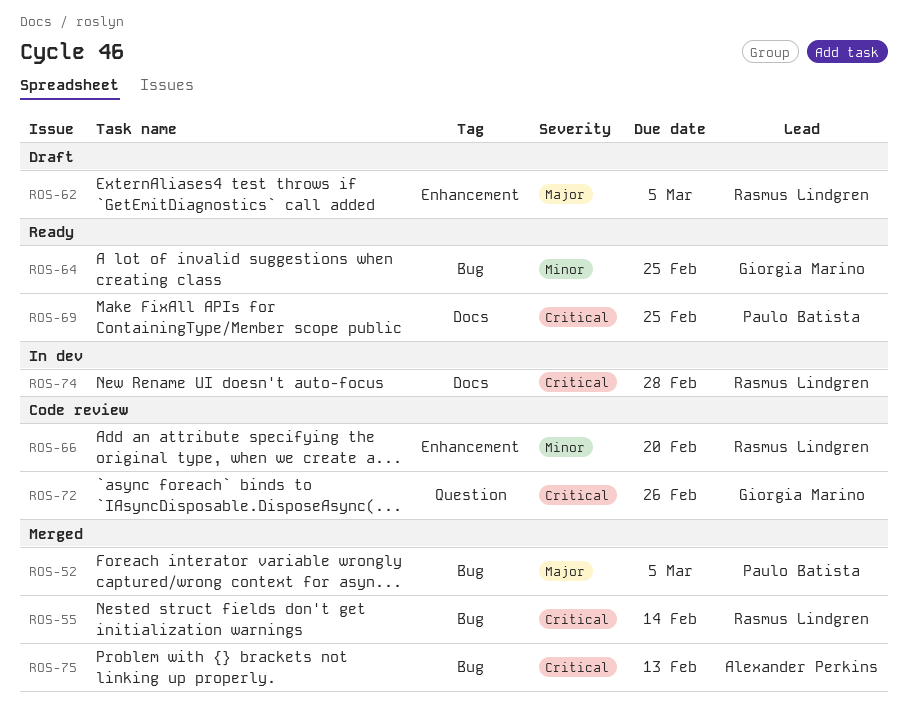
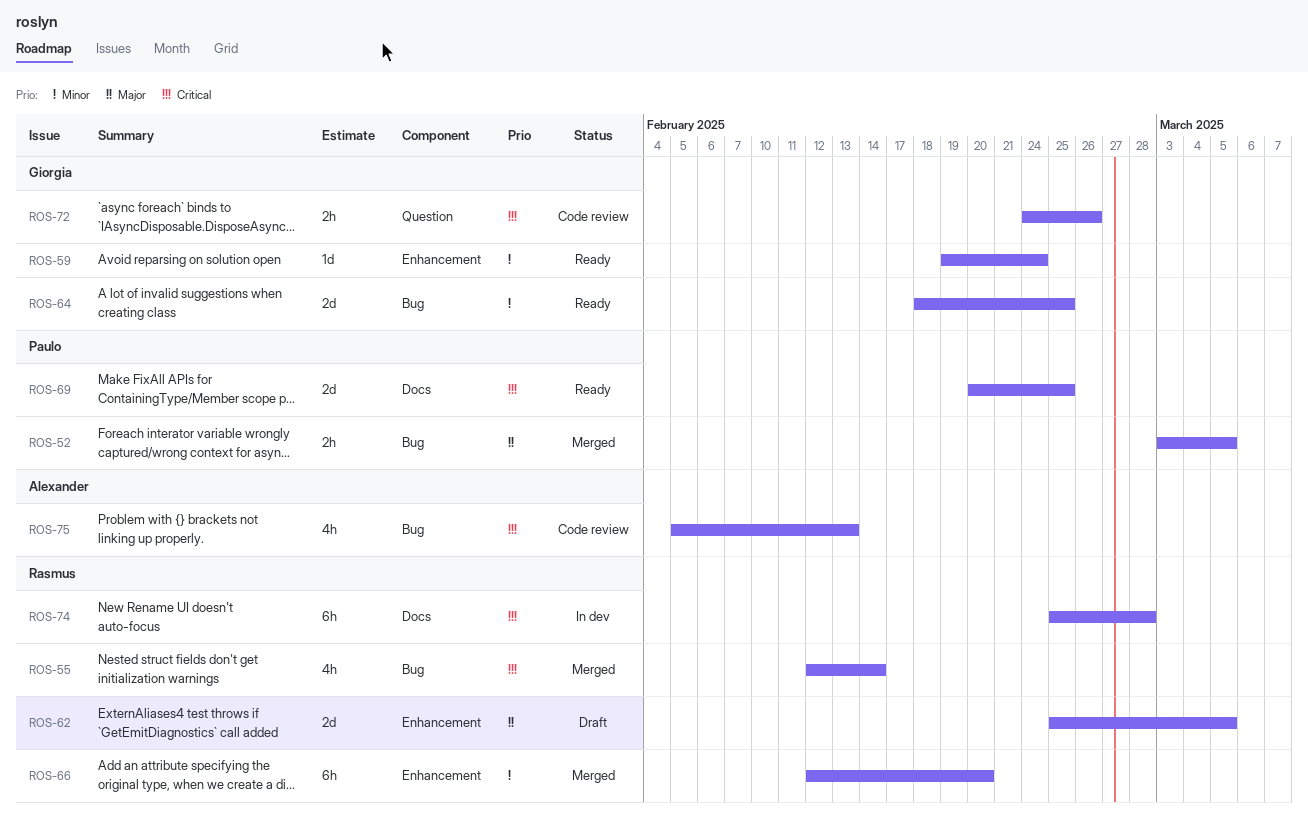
ROS-59: none -> present
ROS-66, status: Code review -> Merged
ROS-75, status: Merged -> Code review

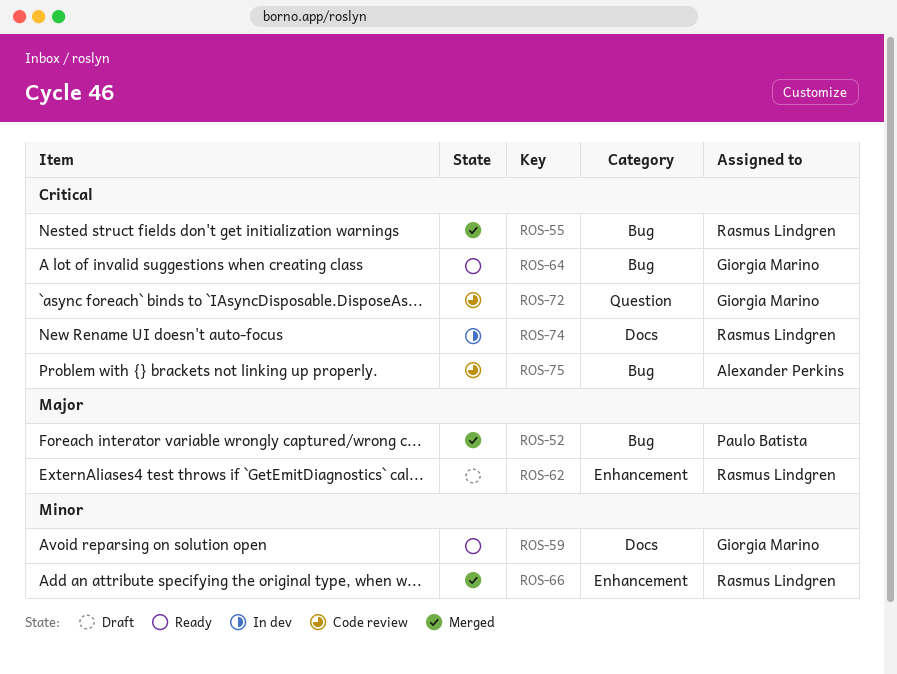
ROS-59, label: Enhancement -> Docs
ROS-64, priority: Minor -> Critical
ROS-69: present -> none

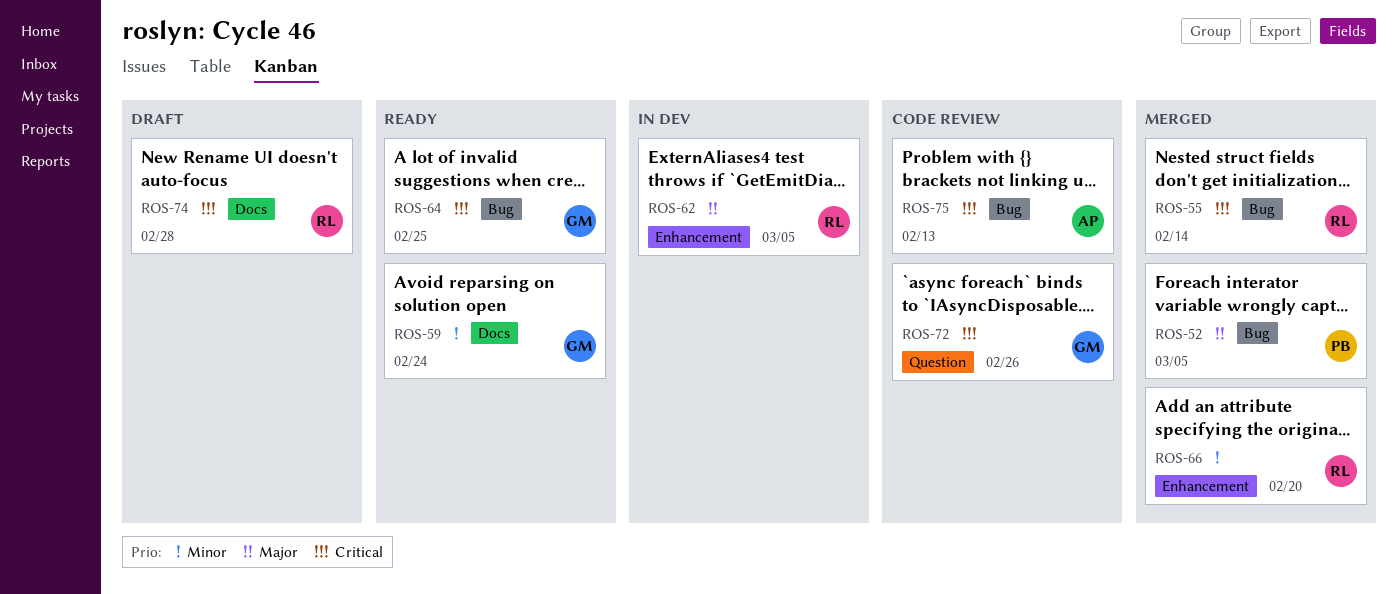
ROS-62, status: Draft -> In dev
ROS-74, status: In dev -> Draft

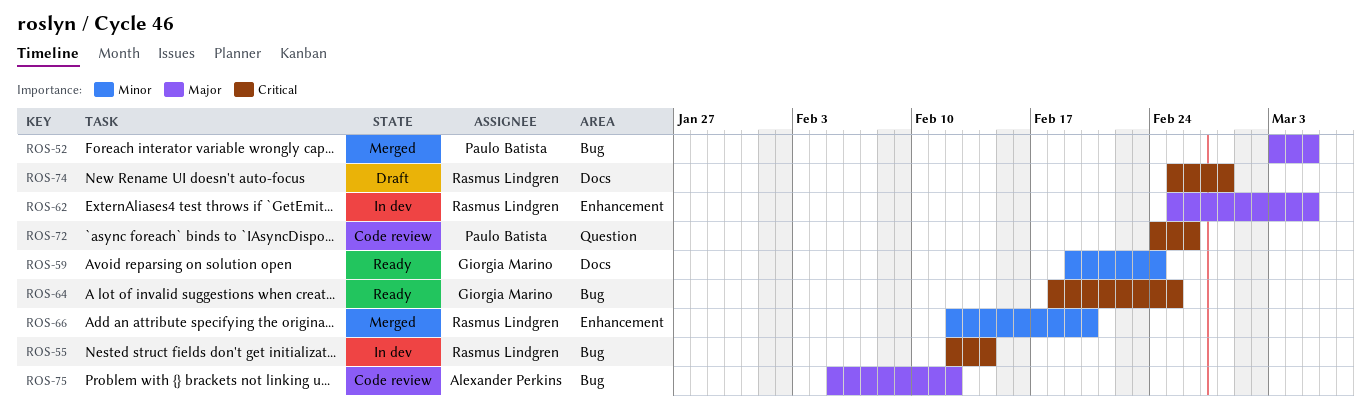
ROS-55, status: Merged -> In dev
ROS-72, owner: Giorgia Marino -> Paulo Batista
ROS-75, priority: Critical -> Major
ROS-75, due: Feb 13 -> Feb 12

